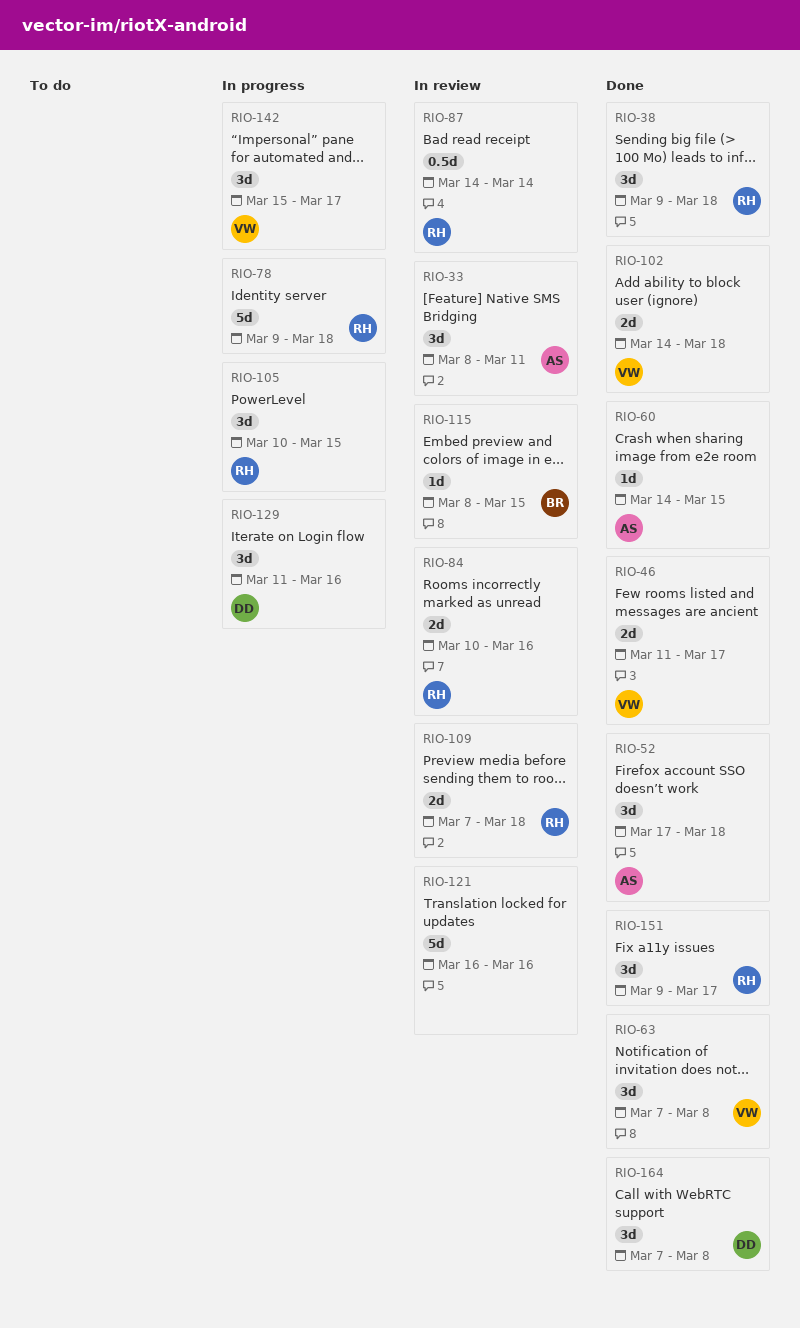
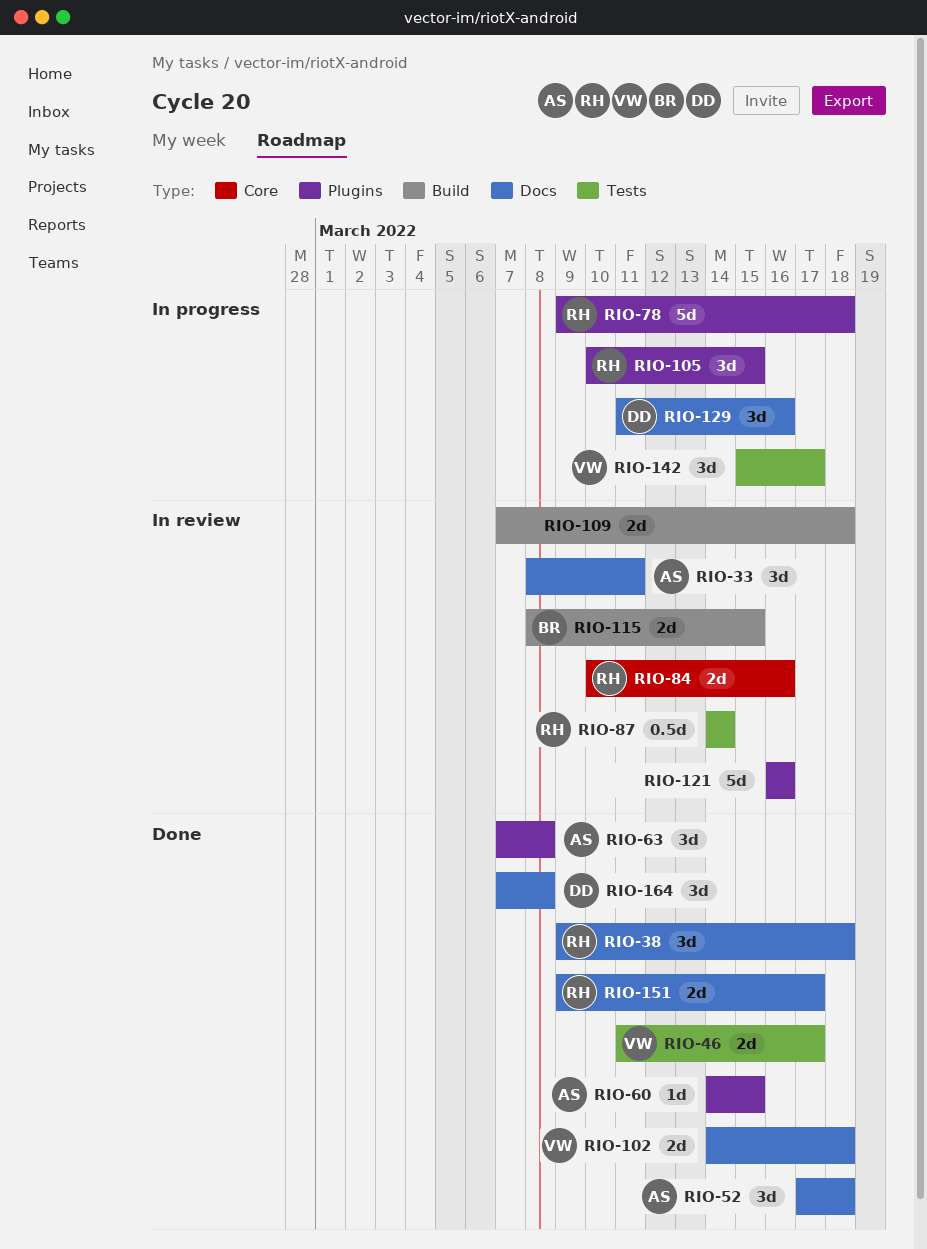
RIO-63, owner: VW -> AS
RIO-109, owner: RH -> none
RIO-115, estimate: 1d -> 2d
RIO-151, estimate: 3d -> 2d

